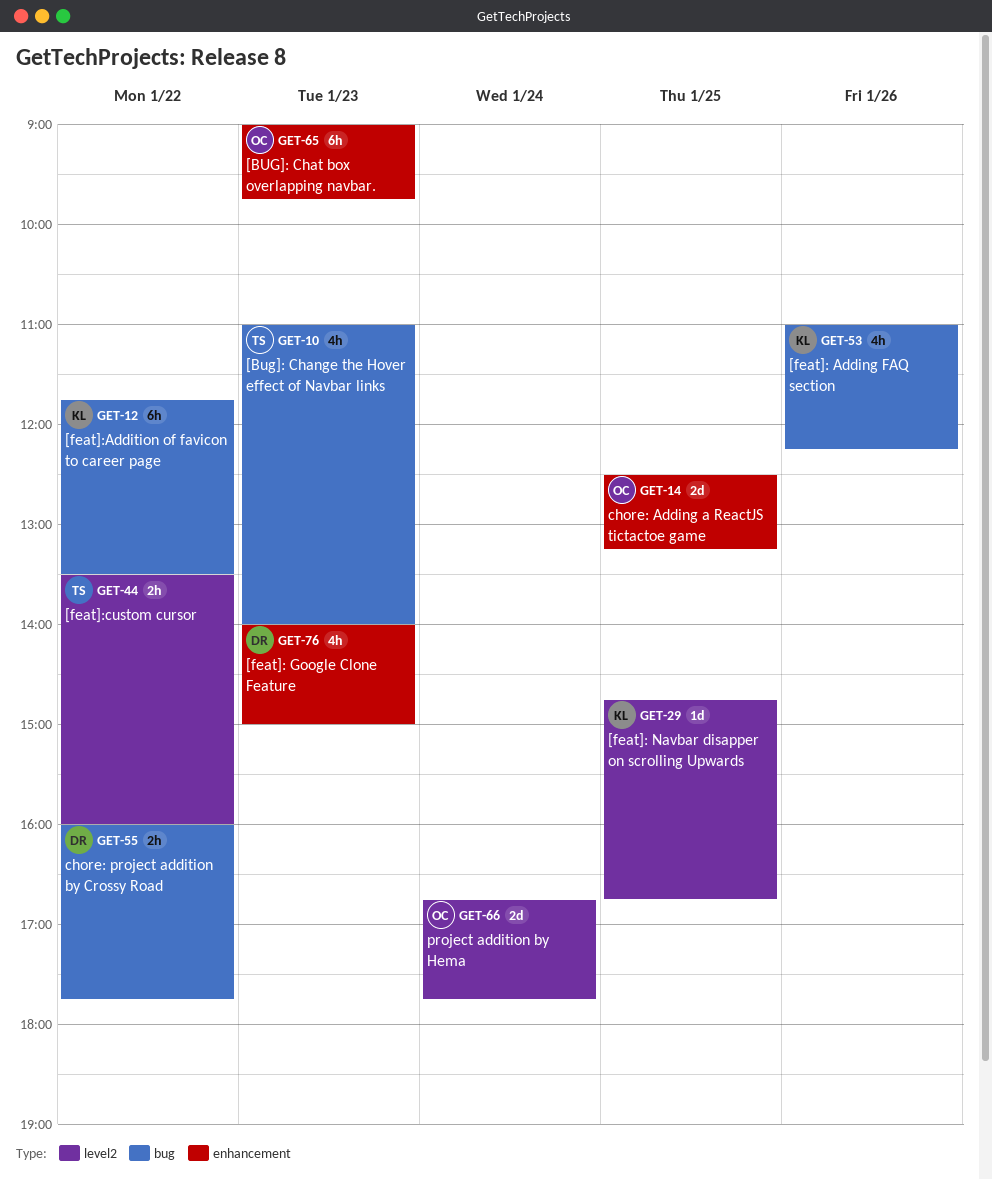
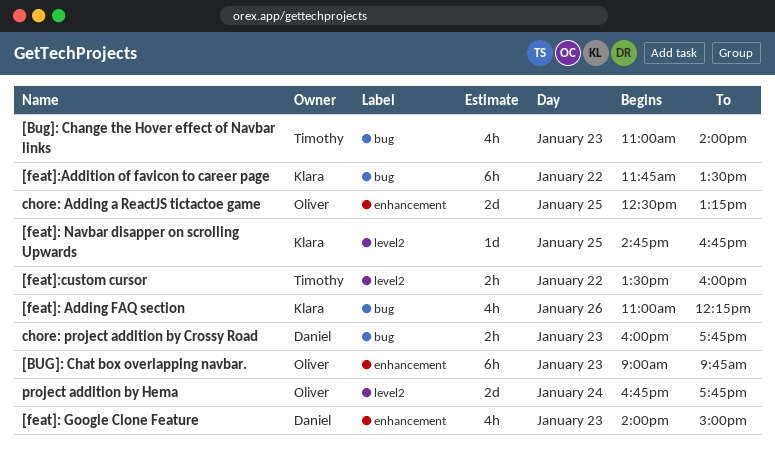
chore: project addition by Crossy Road, day: Jan 22 -> Jan 23

